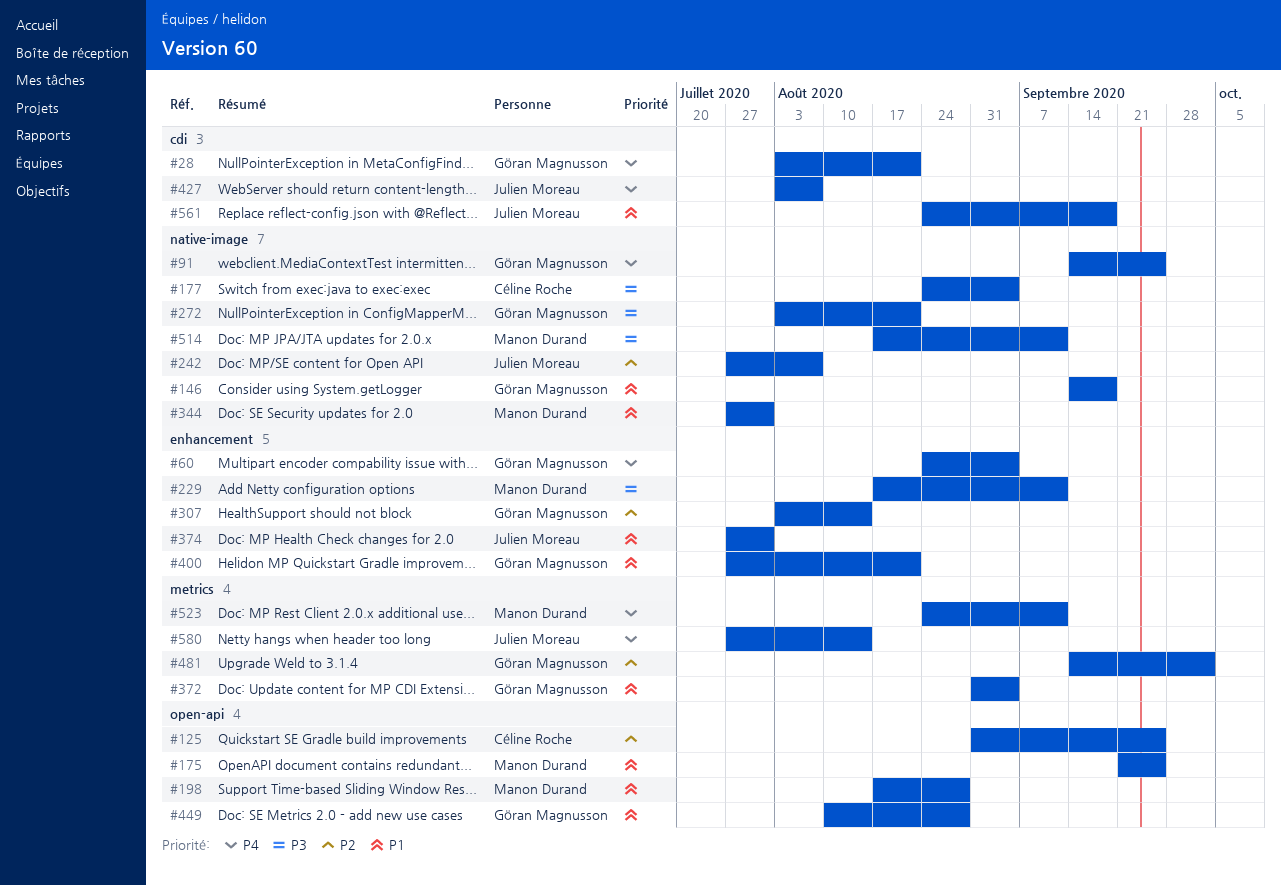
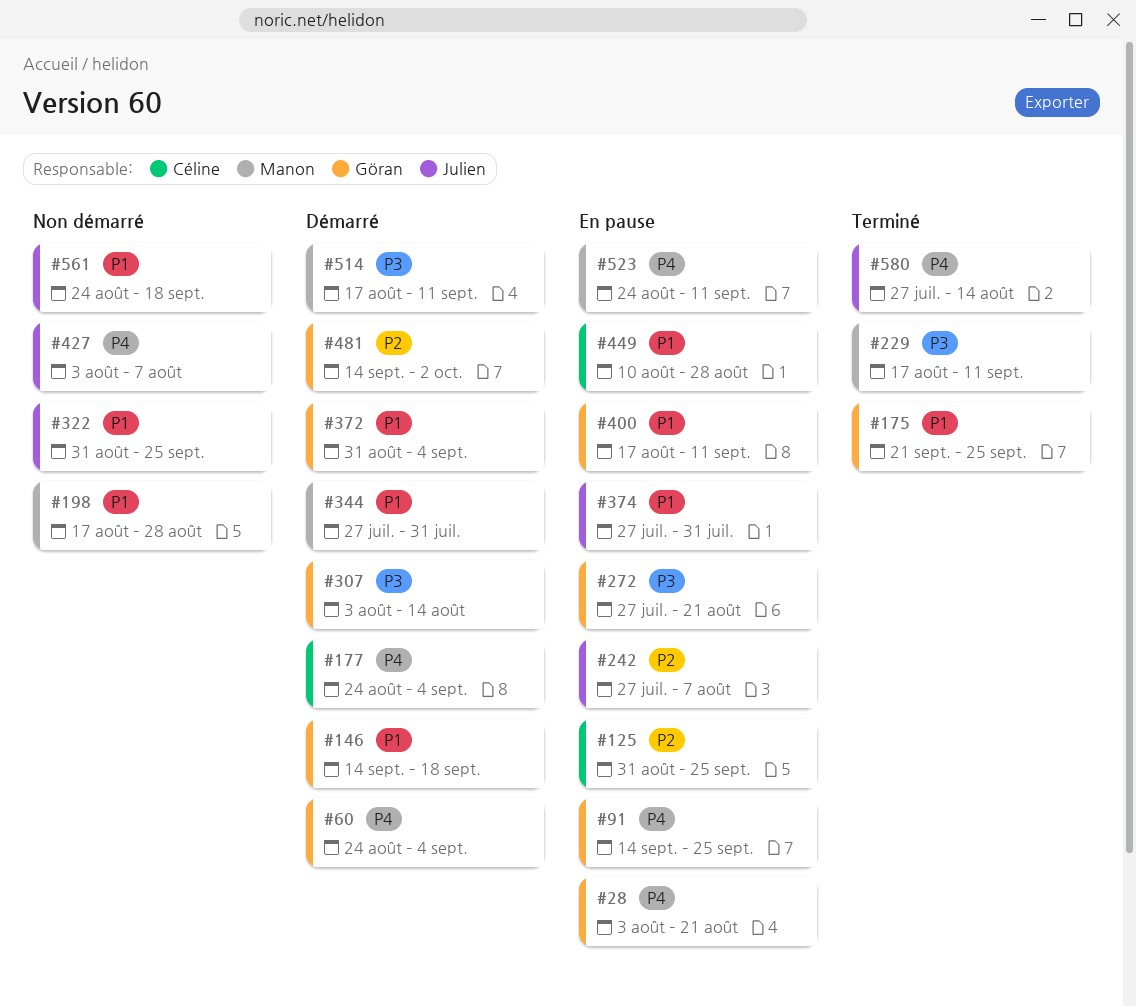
#175, owner: Manon Durand -> Göran Magnusson
#177, priority: P3 -> P4
#272, start: Aug 3 -> Jul 27
#307, priority: P2 -> P3
#322: none -> present
#400, start: Jul 27 -> Aug 17
#400, due: Aug 21 -> Sep 11
#449, owner: Göran Magnusson -> Céline Roche

